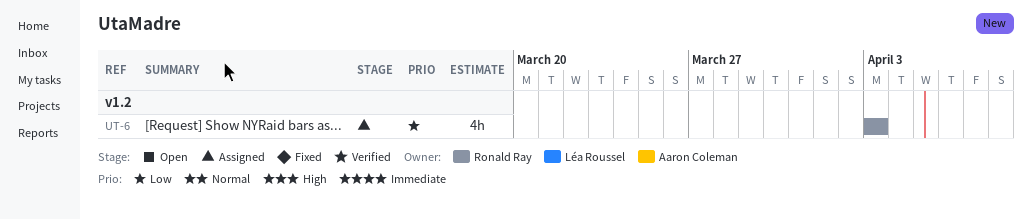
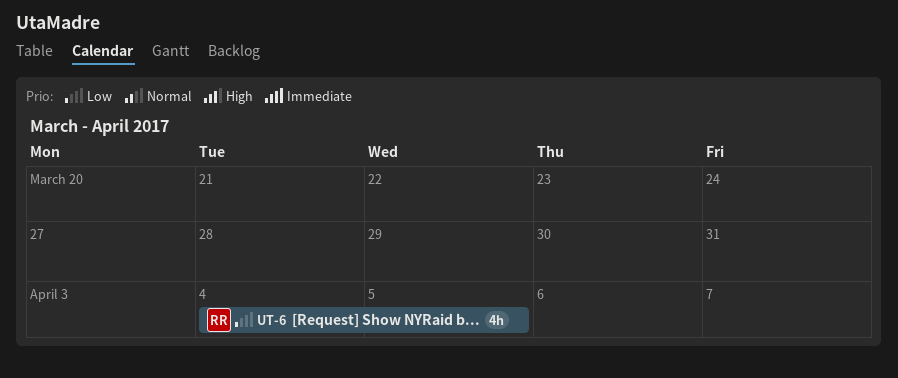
UT-6, start: Apr 3 -> Apr 4
UT-6, due: Apr 3 -> Apr 5

